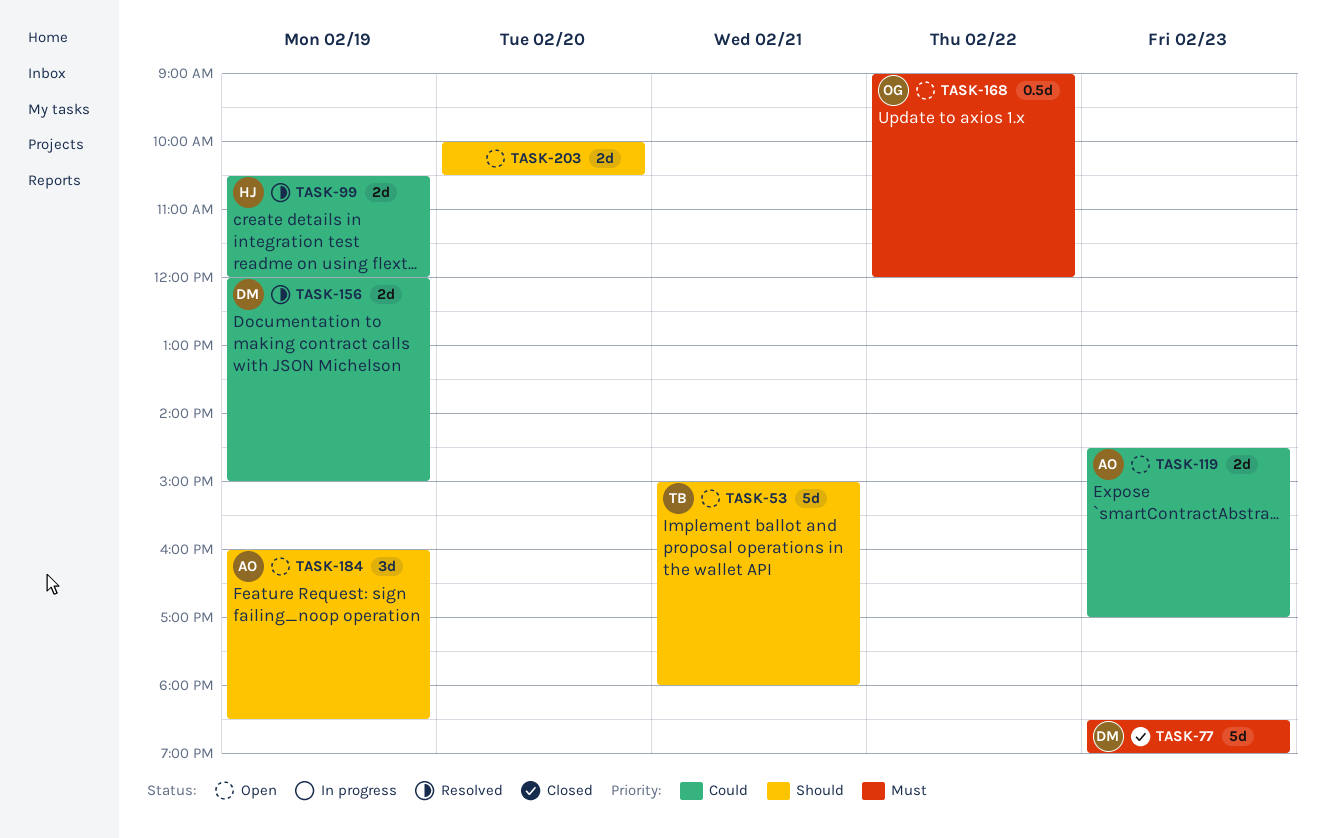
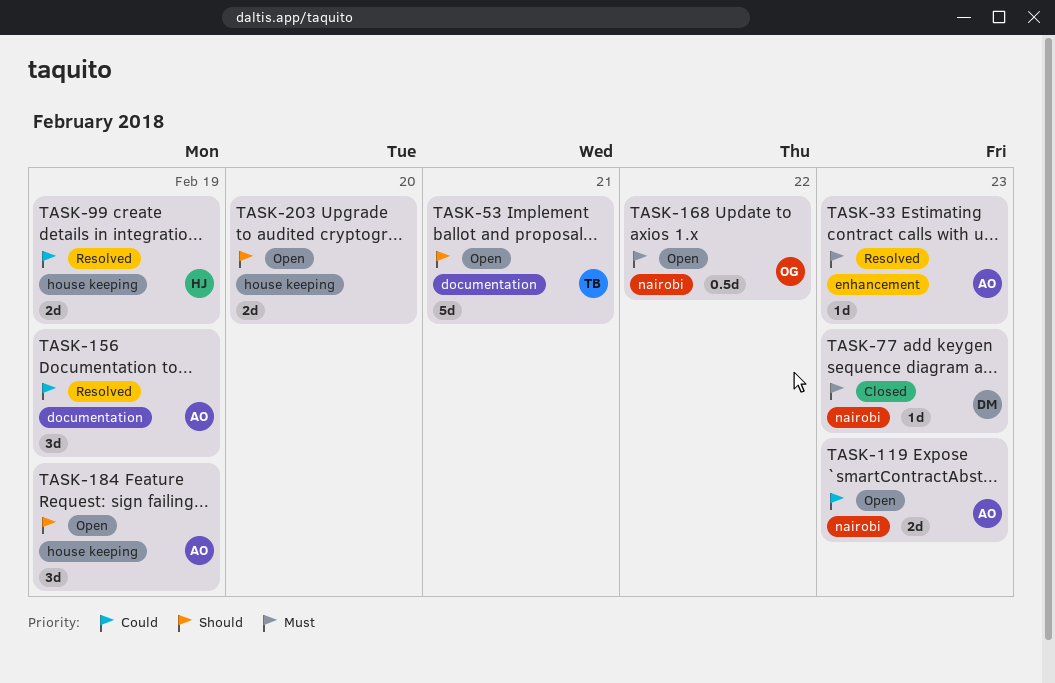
TASK-33: none -> present
TASK-77, estimate: 5d -> 1d
TASK-156, owner: DM -> AO
TASK-156, estimate: 2d -> 3d

